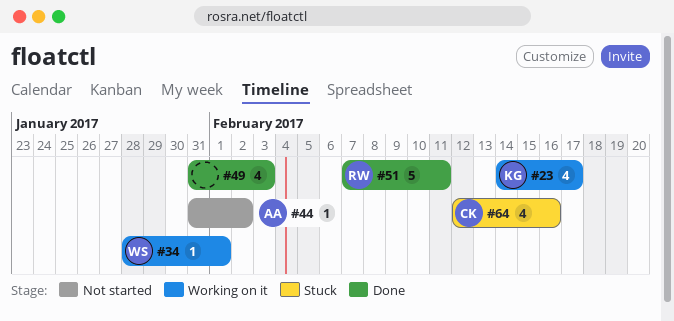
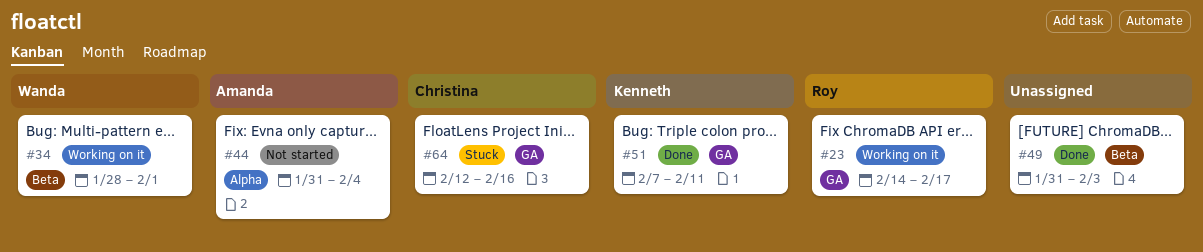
#23, owner: Kenneth -> Roy
#44, due: Feb 2 -> Feb 4
#51, owner: Roy -> Kenneth

